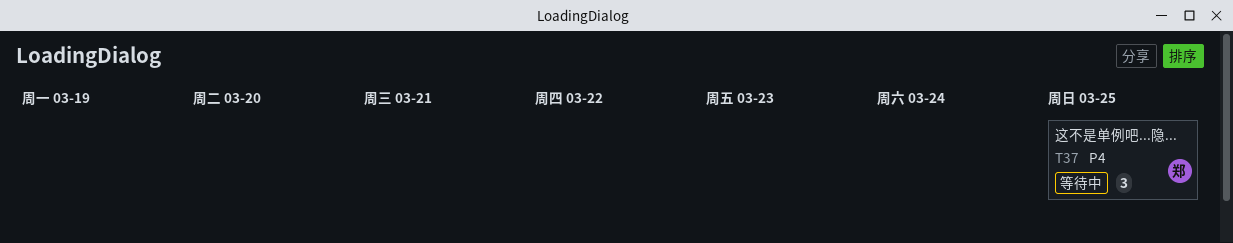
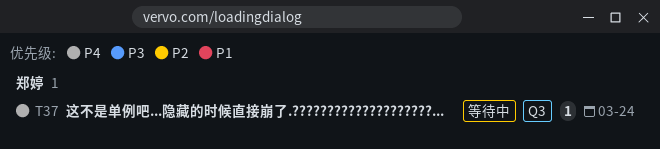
T37, estimate: 3 -> 1
T37, due: Mar 25 -> Mar 24

